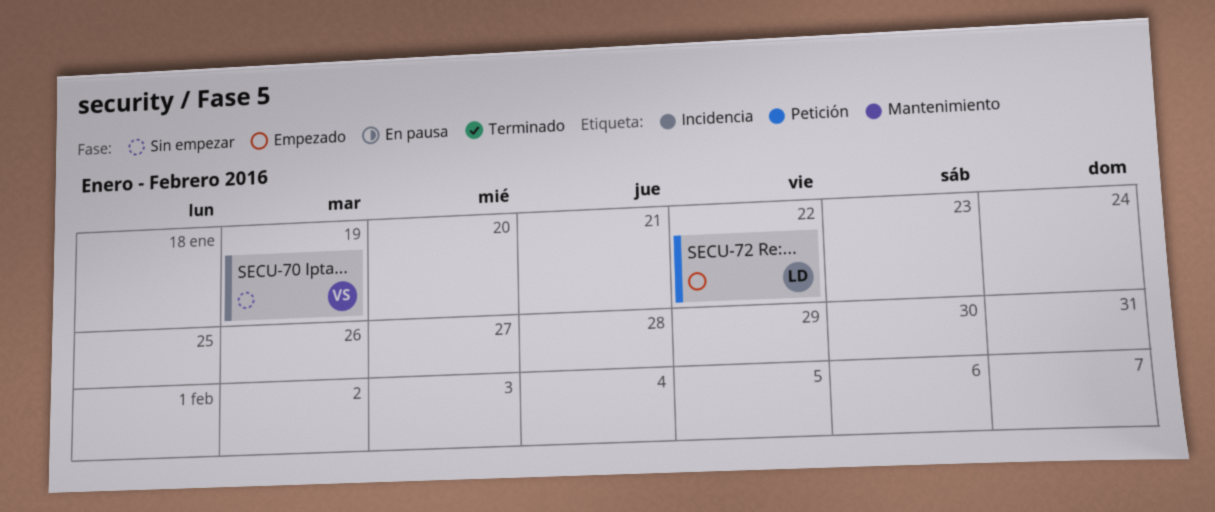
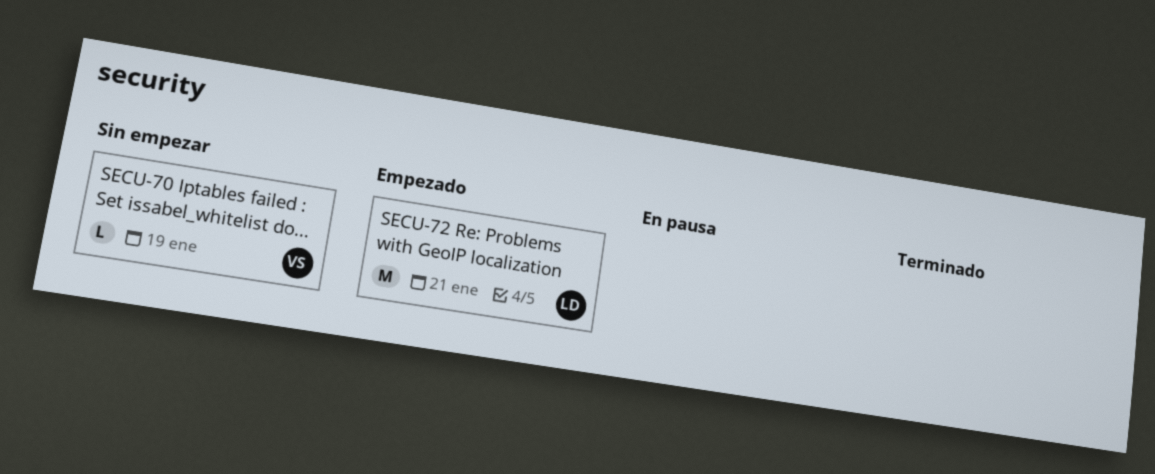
SECU-72, due: Jan 22 -> Jan 21

